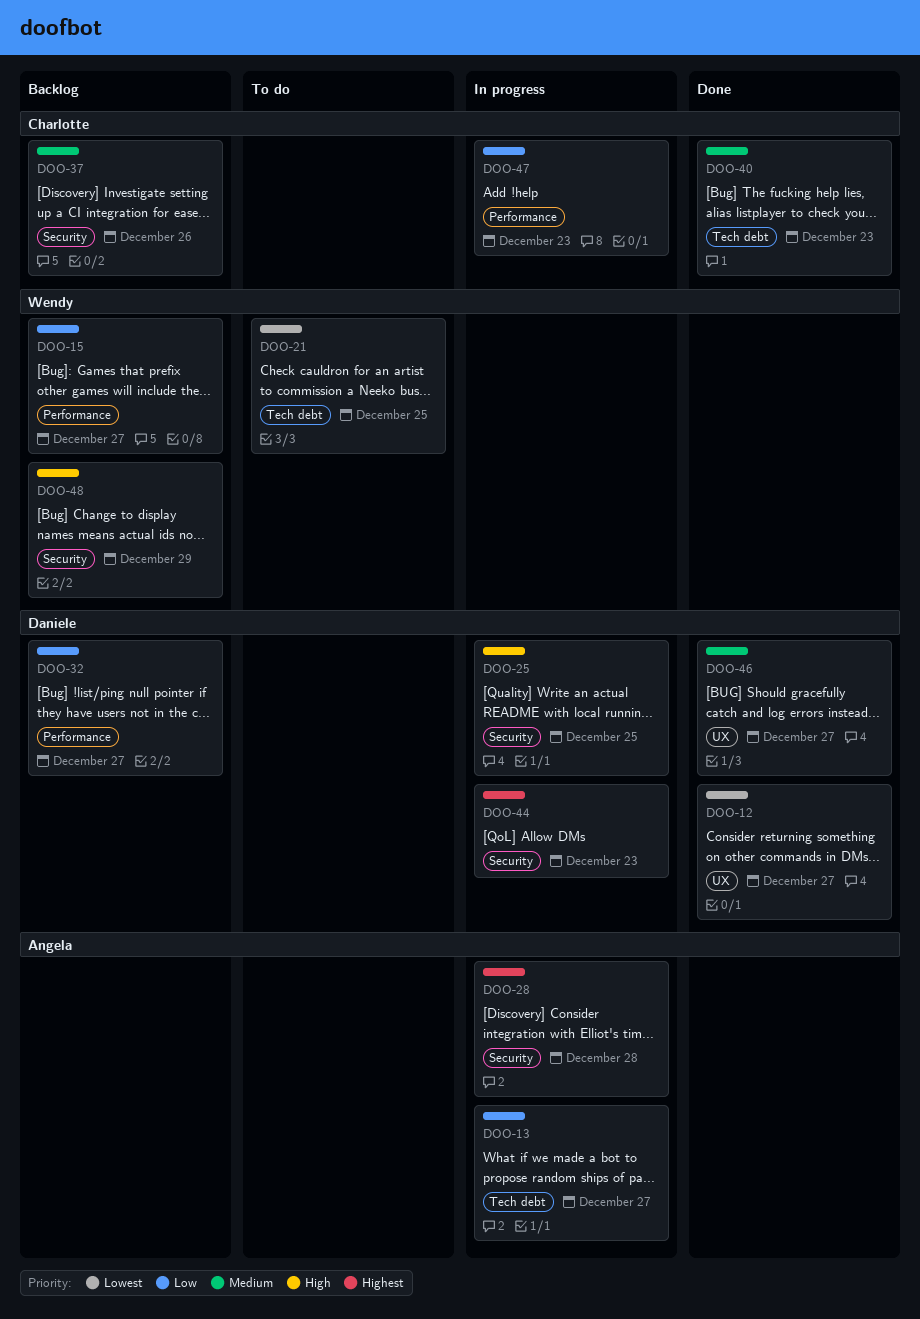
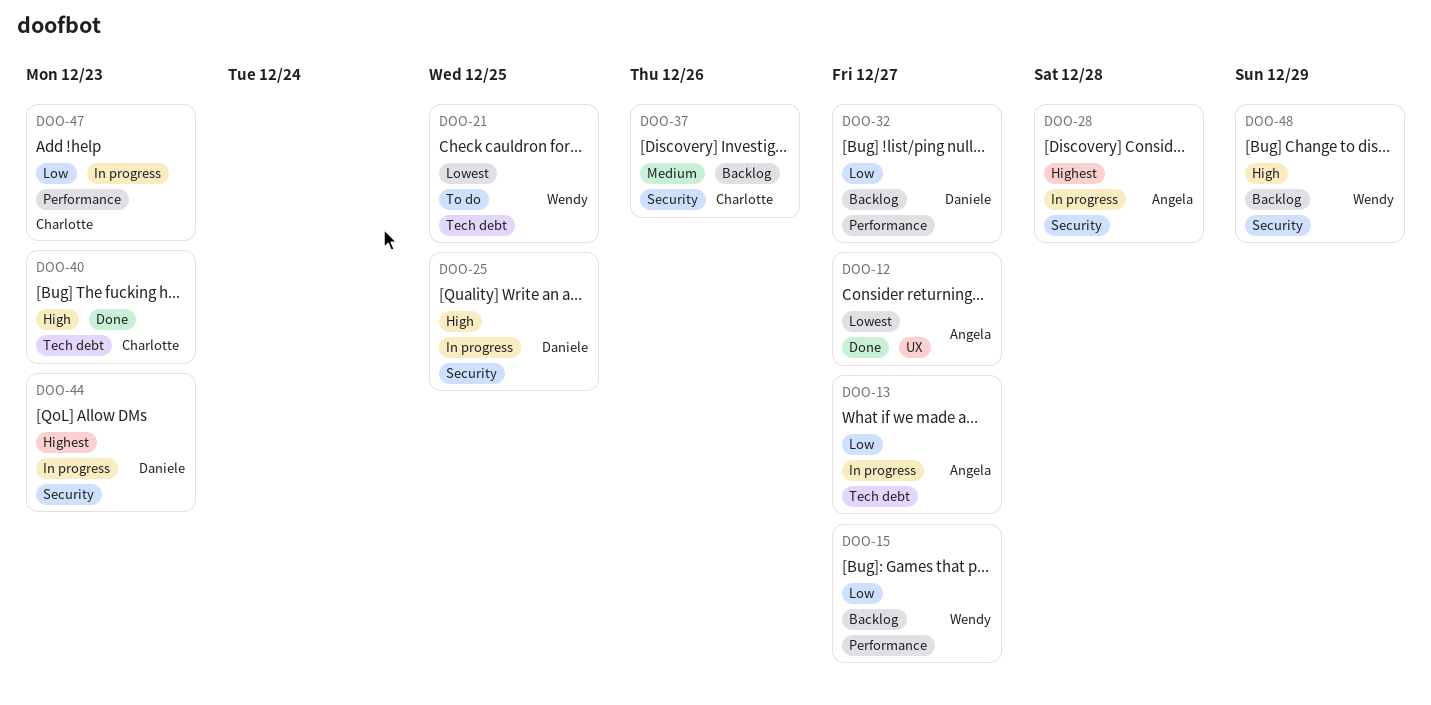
DOO-12, owner: Daniele -> Angela
DOO-40, priority: Medium -> High
DOO-46: present -> none

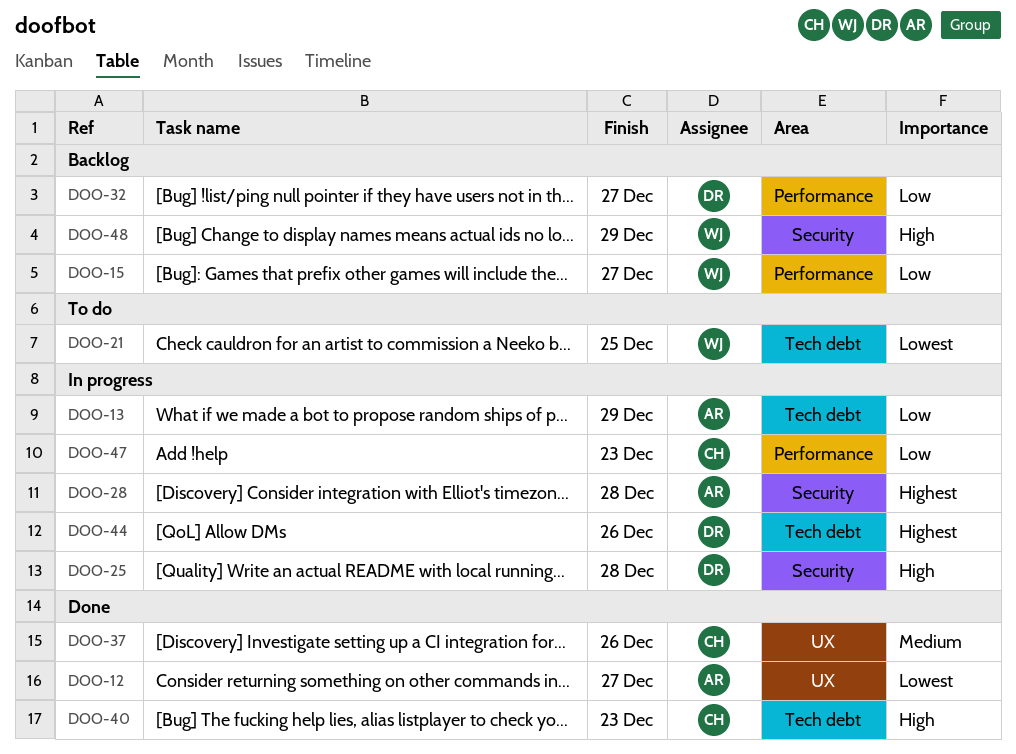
DOO-13, due: Dec 27 -> Dec 29
DOO-25, due: Dec 25 -> Dec 28
DOO-37, status: Backlog -> Done
DOO-37, label: Security -> UX
DOO-44, label: Security -> Tech debt
DOO-44, due: Dec 23 -> Dec 26

